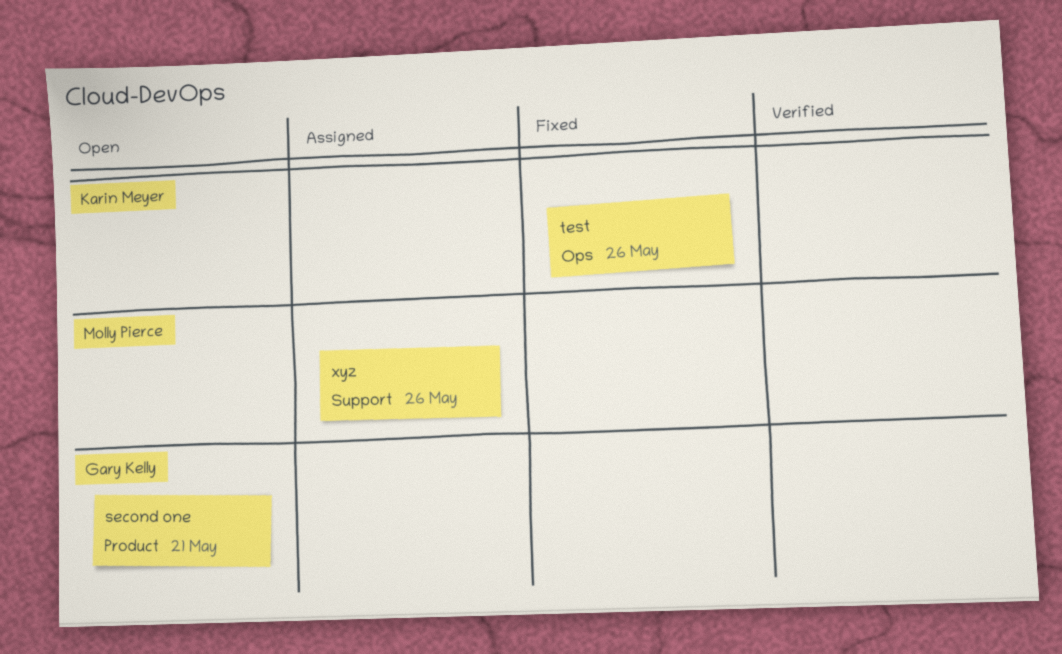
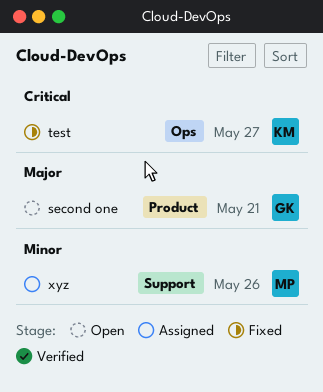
test, due: May 26 -> May 27

